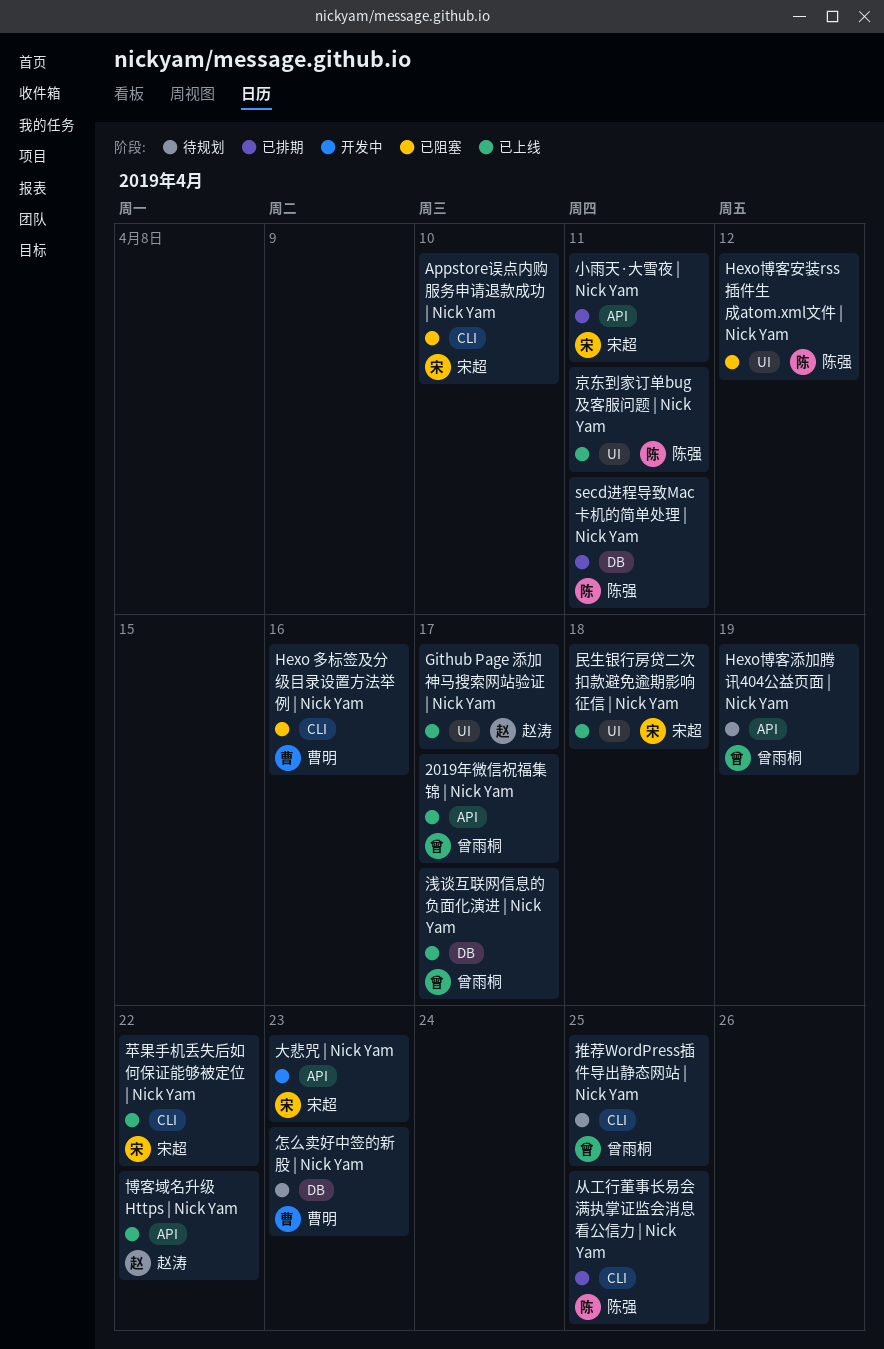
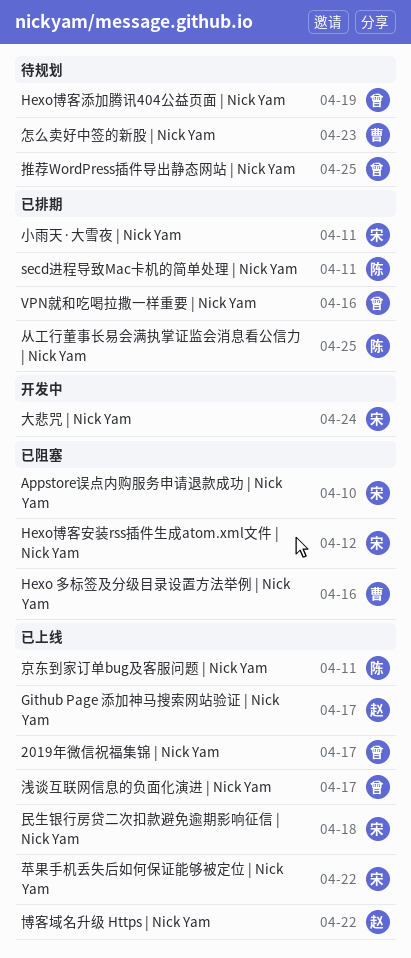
Hexo博客安装rss插件生成atom.xml文件 | Nick Yam, owner: 陈强 -> 宋超
VPN就和吃喝拉撒一样重要 | Nick Yam: none -> present
大悲咒 | Nick Yam, due: Apr 23 -> Apr 24

